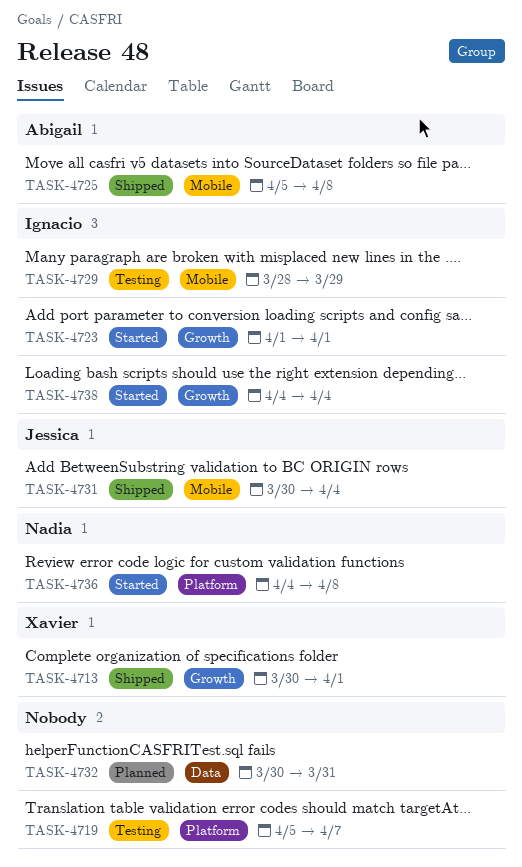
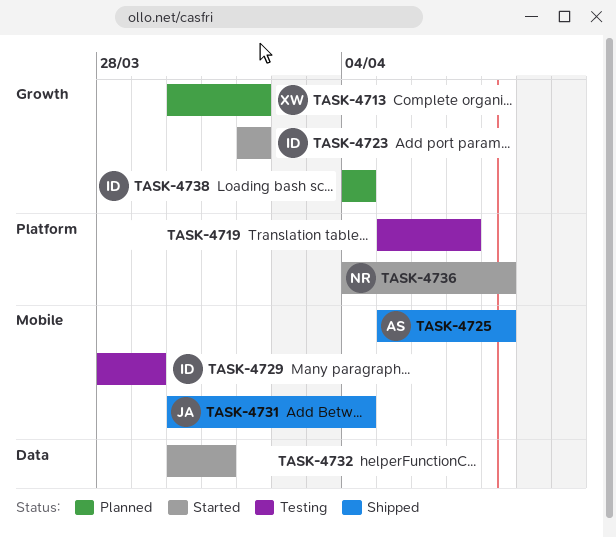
TASK-4713, status: Shipped -> Planned
TASK-4732, status: Planned -> Started
TASK-4738, status: Started -> Planned

